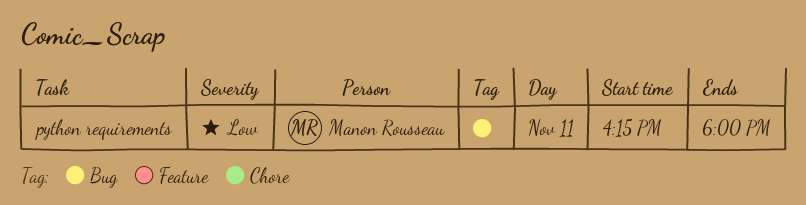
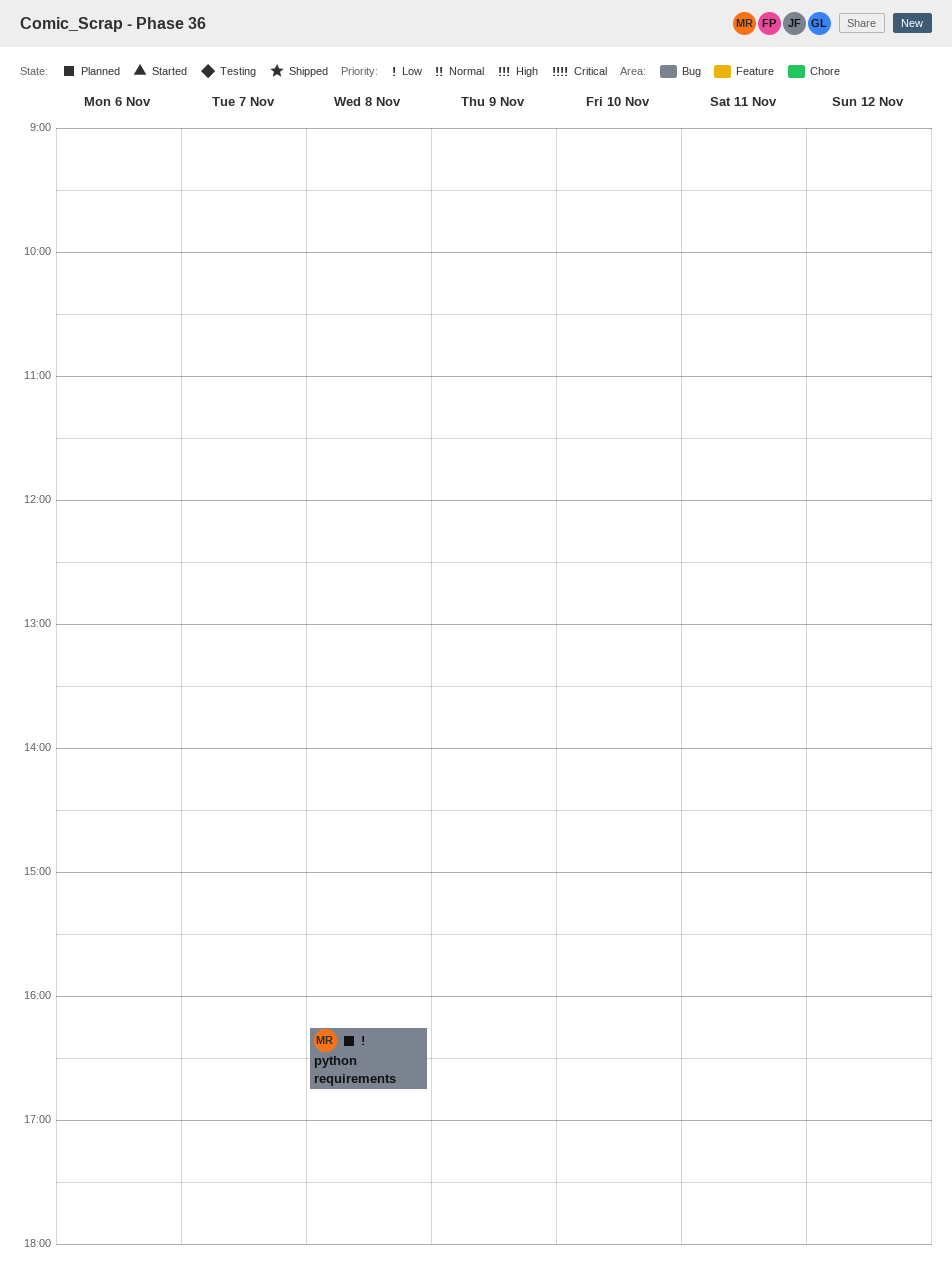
python requirements, day: Nov 11 -> Nov 8
python requirements, ends: 18:00 -> 16:45

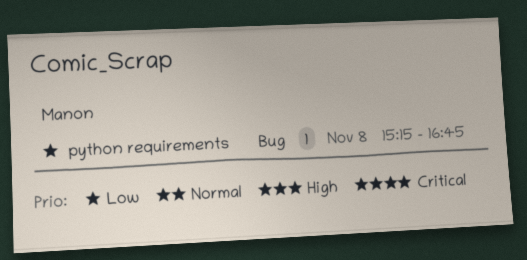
python requirements, begins: 16:15 -> 15:15

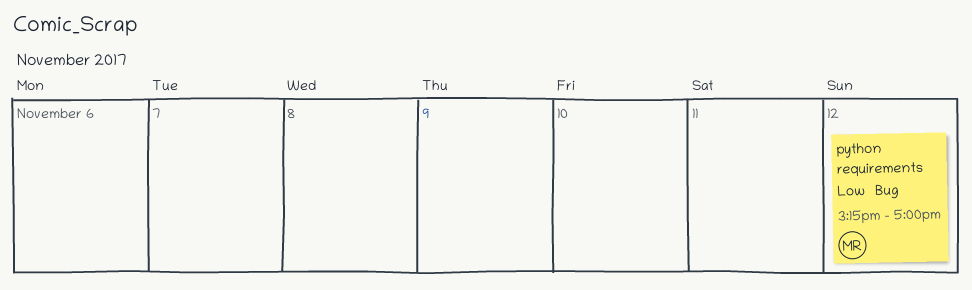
python requirements, day: Nov 8 -> Nov 12
python requirements, ends: 16:45 -> 17:00

